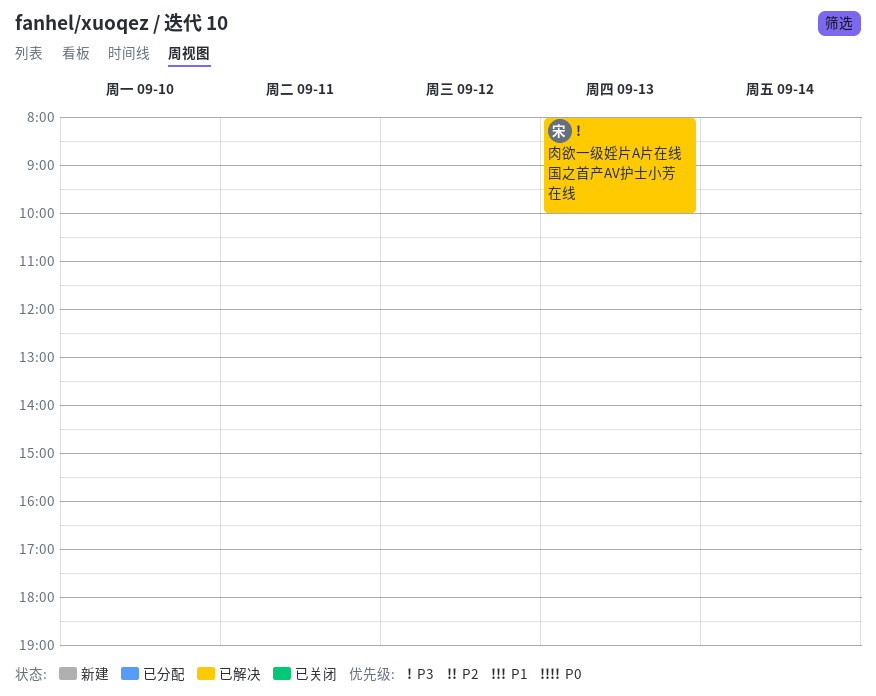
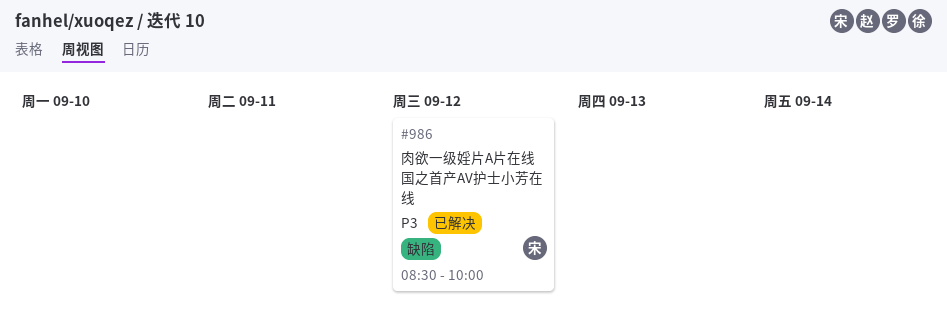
肉欲一级婬片A片在线国之首产AV护士小芳在线, day: Sep 13 -> Sep 12
肉欲一级婬片A片在线国之首产AV护士小芳在线, begins: 08:00 -> 08:30

